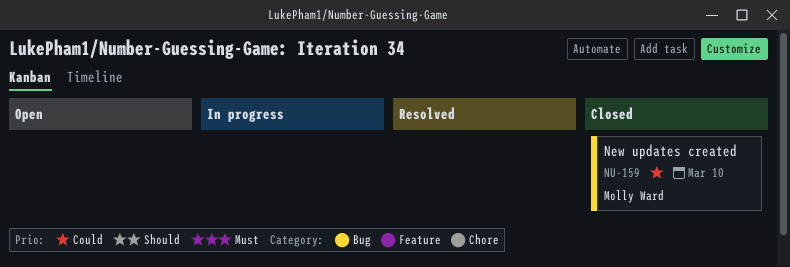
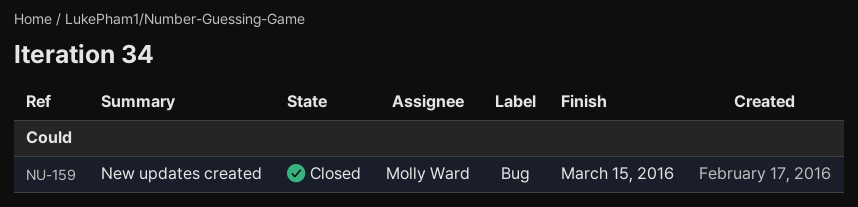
NU-159, due: Mar 10 -> Mar 15

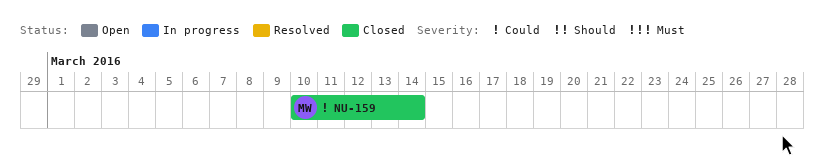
NU-159, due: Mar 15 -> Mar 14

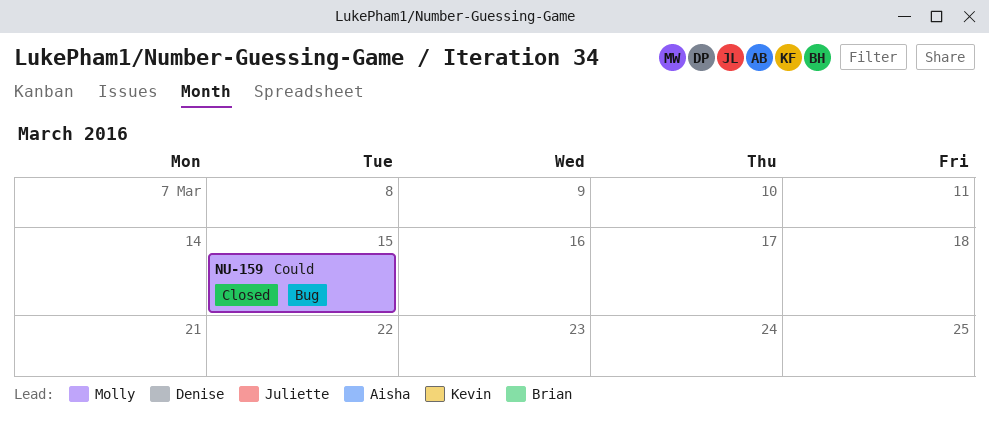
NU-159, due: Mar 14 -> Mar 15

